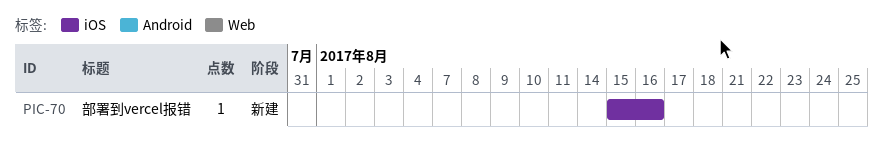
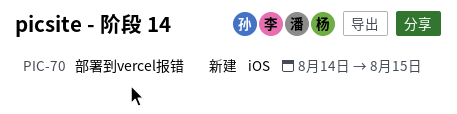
PIC-70, start: Aug 15 -> Aug 14
PIC-70, due: Aug 16 -> Aug 15

